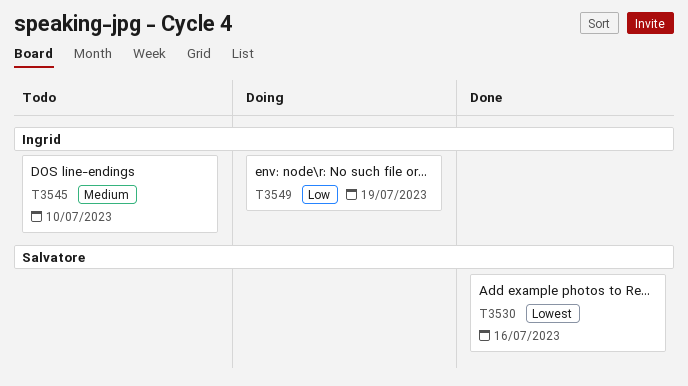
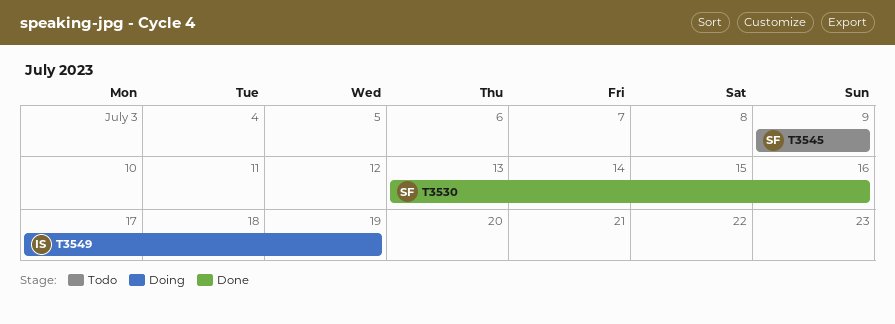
T3545, owner: Ingrid -> Salvatore
T3545, due: Jul 10 -> Jul 9

